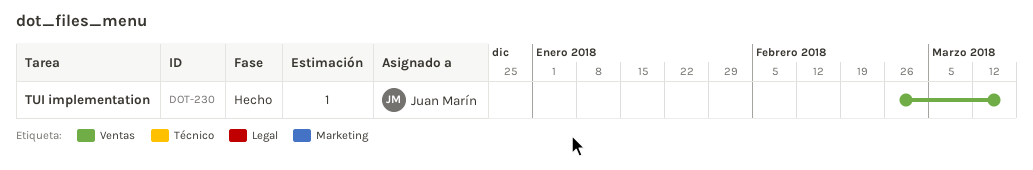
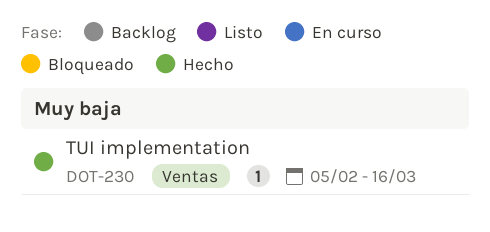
DOT-230, start: Feb 26 -> Feb 5

